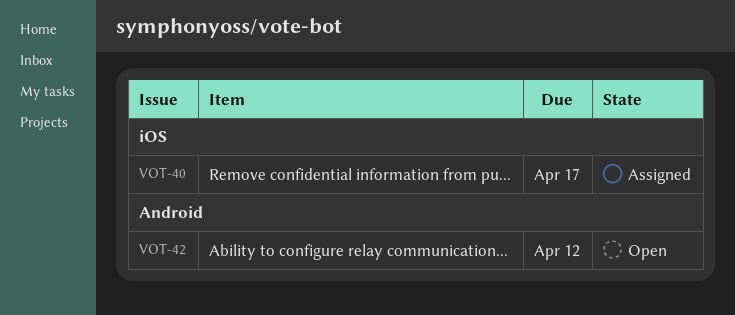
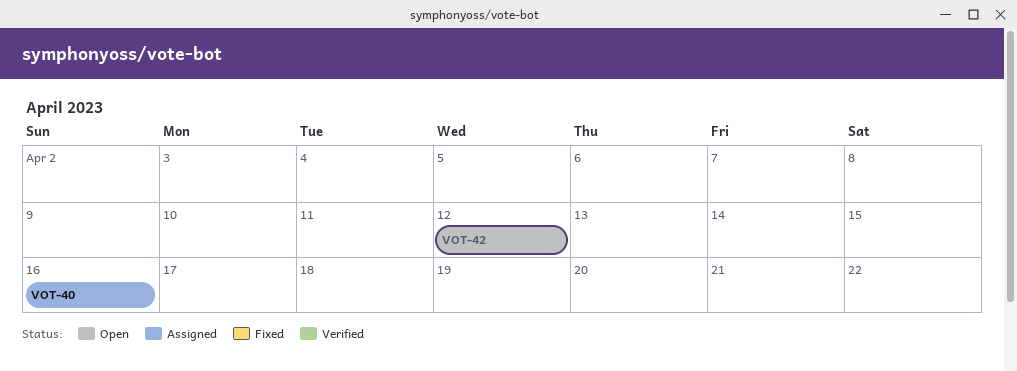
VOT-40, due: Apr 17 -> Apr 16

